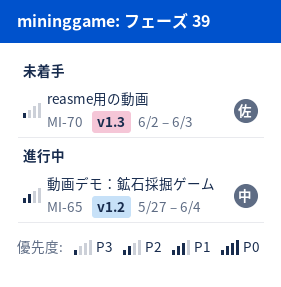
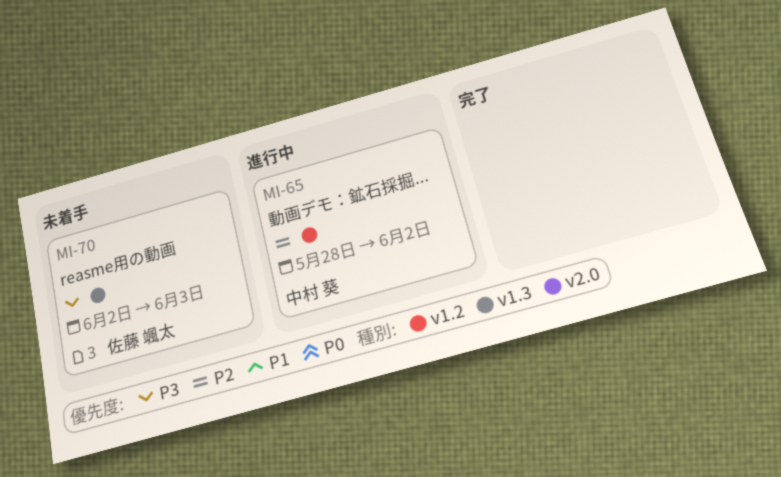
MI-65, start: May 27 -> May 28
MI-65, due: Jun 4 -> Jun 2

